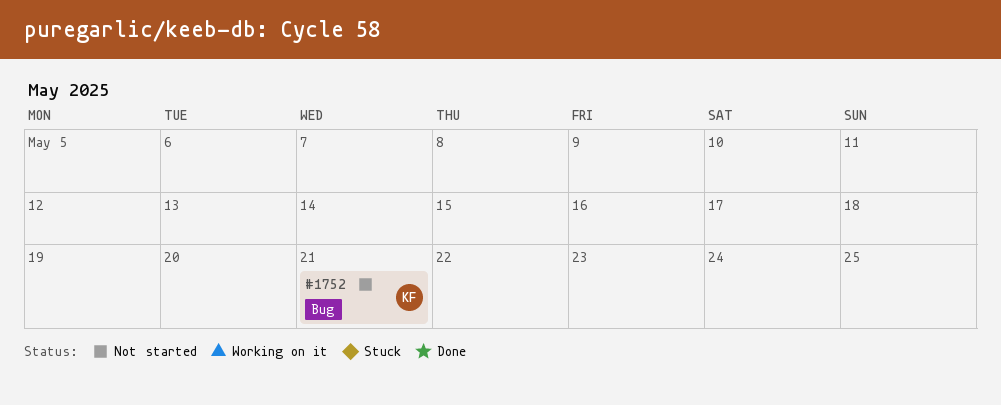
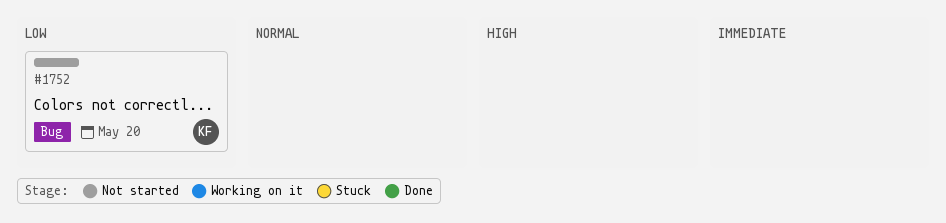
#1752, due: May 21 -> May 20

